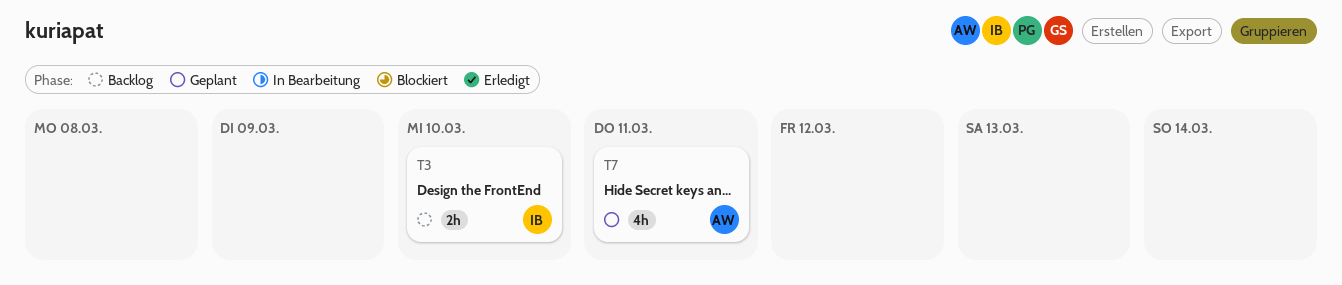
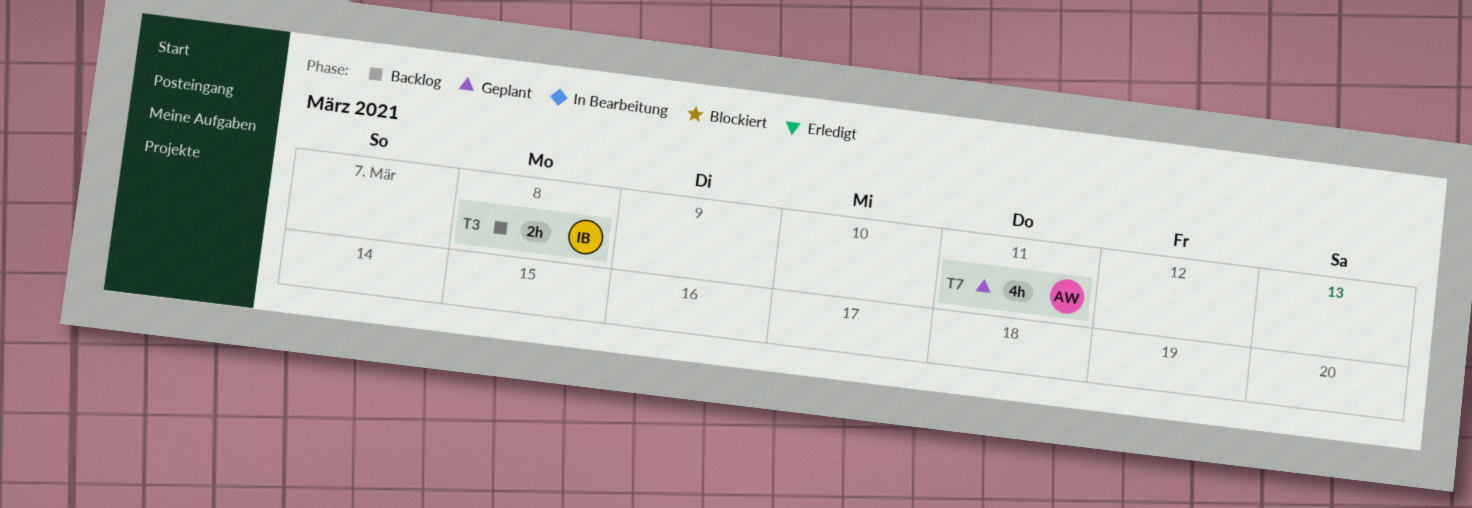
T3, due: Mar 10 -> Mar 8

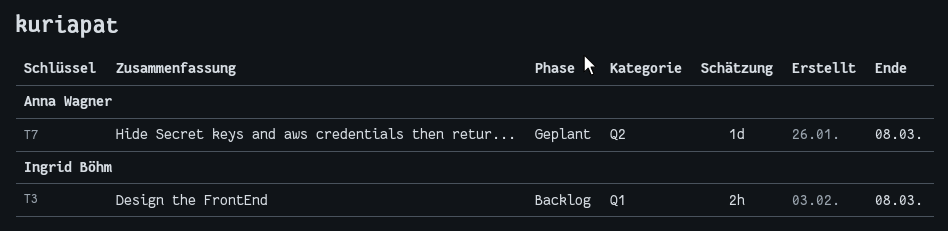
T7, estimate: 4h -> 1d
T7, due: Mar 11 -> Mar 8

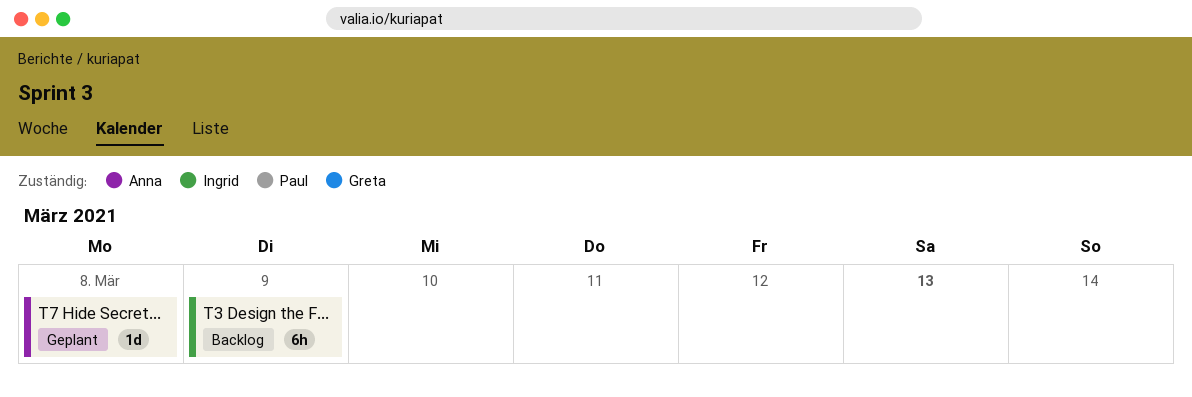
T3, estimate: 2h -> 6h
T3, due: Mar 8 -> Mar 9

